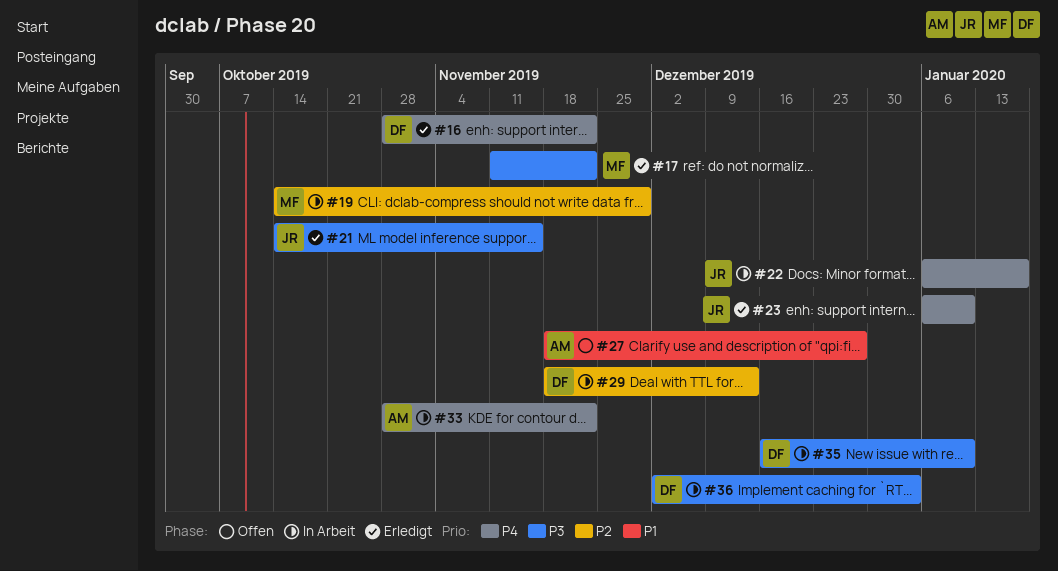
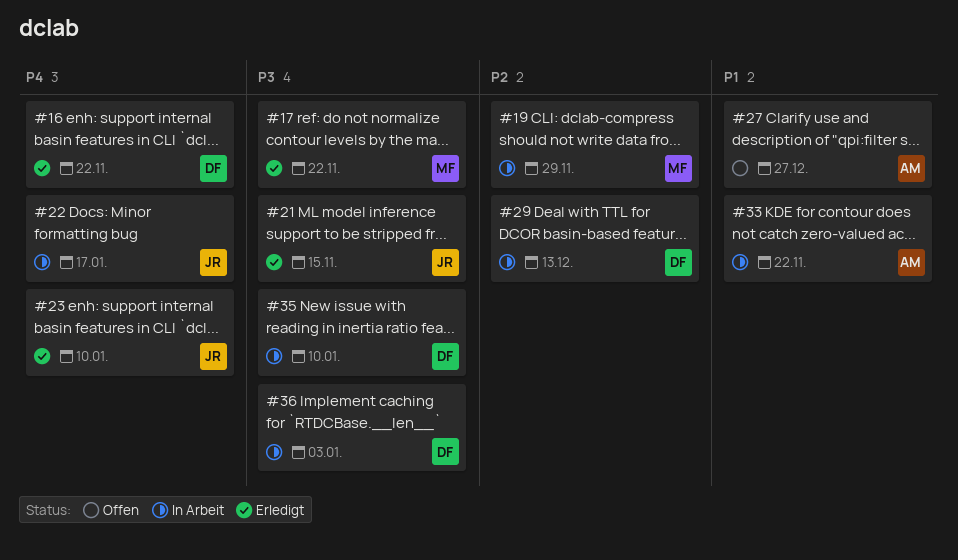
#33, priority: P4 -> P1

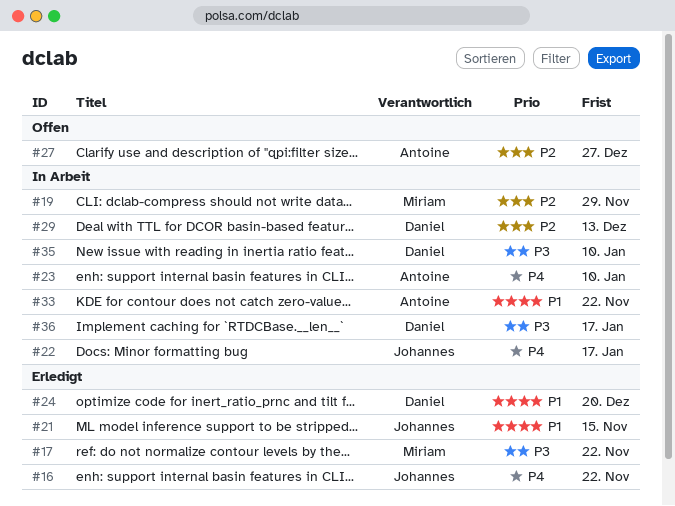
#16, owner: Daniel -> Johannes
#21, priority: P3 -> P1
#23, status: Erledigt -> In Arbeit
#23, owner: Johannes -> Antoine
#24: none -> present
#27, priority: P1 -> P2
#36, due: Jan 3 -> Jan 17

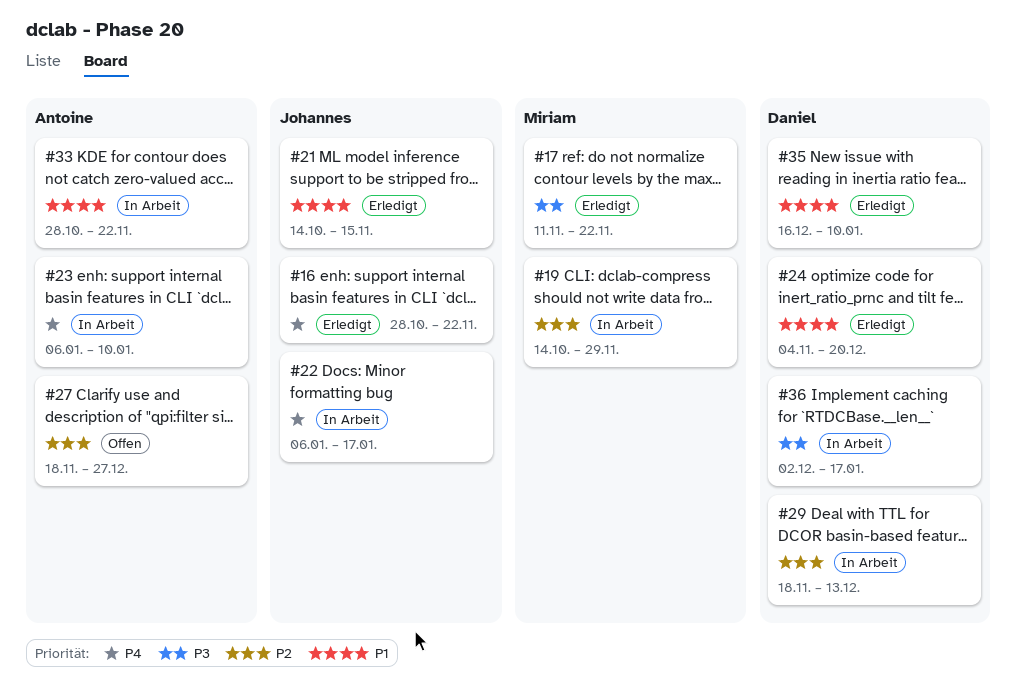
#35, status: In Arbeit -> Erledigt
#35, priority: P3 -> P1

